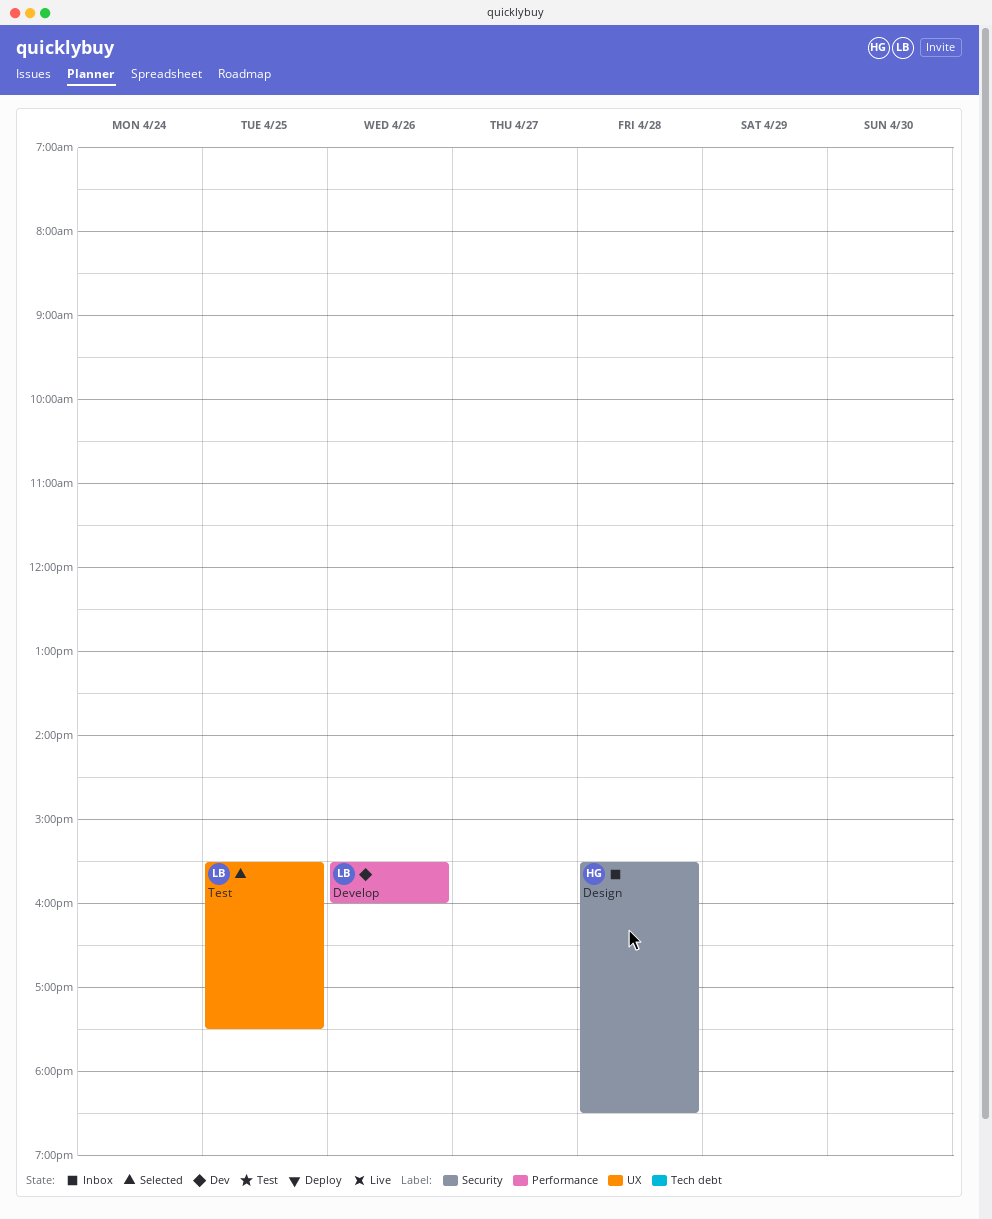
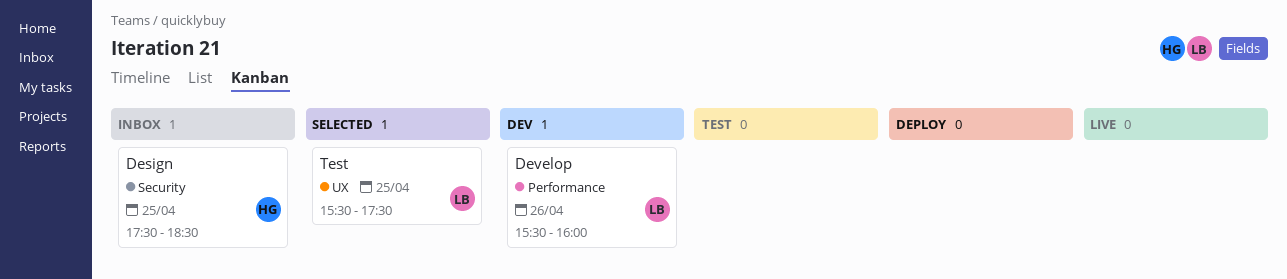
Design, day: Apr 28 -> Apr 25
Design, begins: 15:30 -> 17:30

